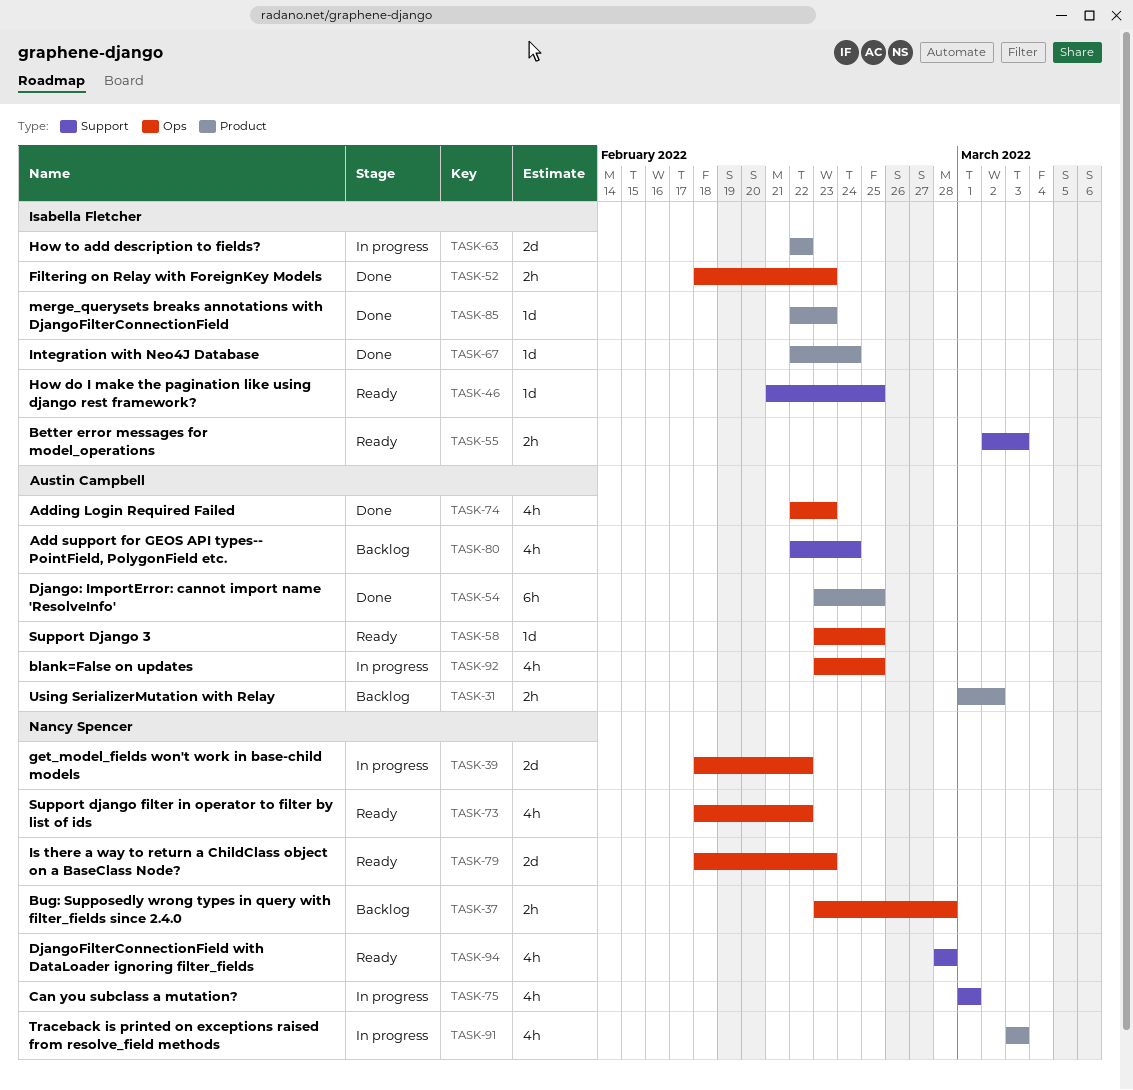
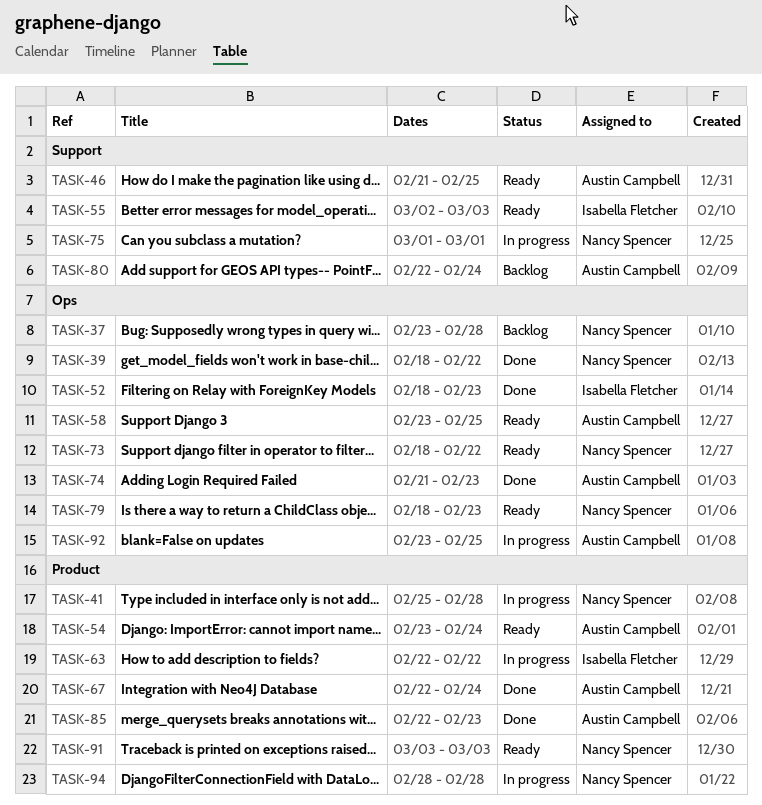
TASK-31: present -> none
TASK-39, status: In progress -> Done
TASK-41: none -> present
TASK-46, owner: Isabella Fletcher -> Austin Campbell
TASK-54, status: Done -> Ready
TASK-54, due: Feb 25 -> Feb 24
TASK-67, owner: Isabella Fletcher -> Austin Campbell
TASK-74, start: Feb 22 -> Feb 21
TASK-85, owner: Isabella Fletcher -> Austin Campbell
TASK-91, status: In progress -> Ready
TASK-94, status: Ready -> In progress
TASK-94, label: Support -> Product

